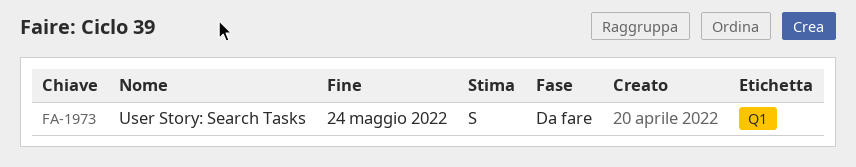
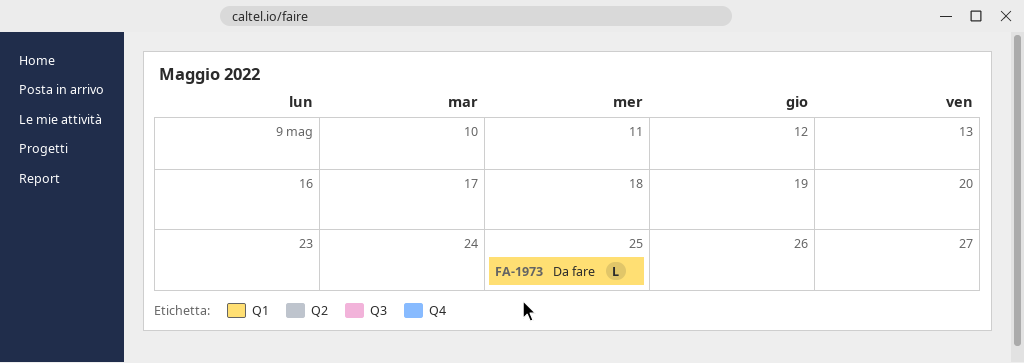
FA-1973, estimate: S -> L
FA-1973, due: May 24 -> May 25

